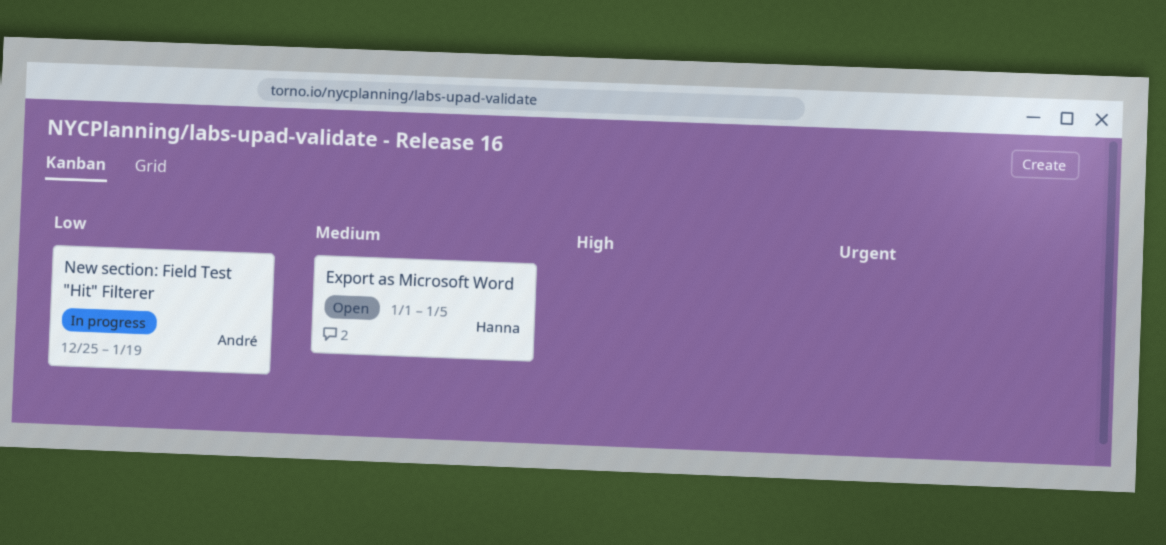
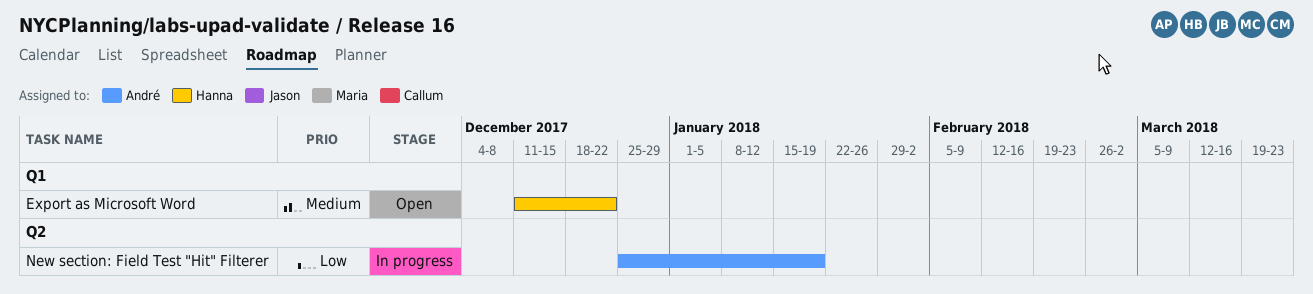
Export as Microsoft Word, start: Jan 1 -> Dec 11
Export as Microsoft Word, due: Jan 5 -> Dec 22

